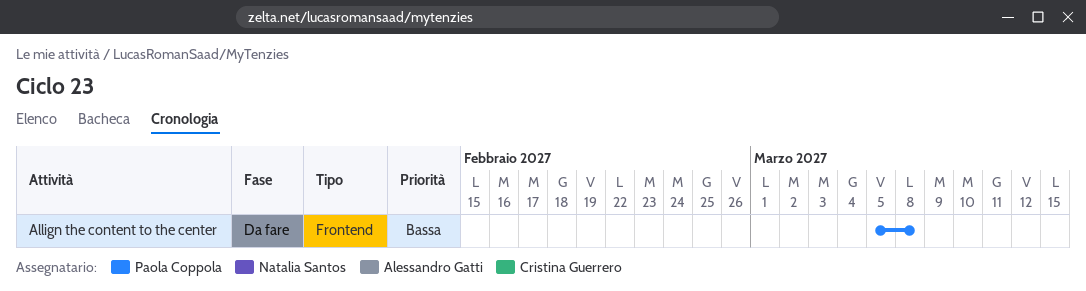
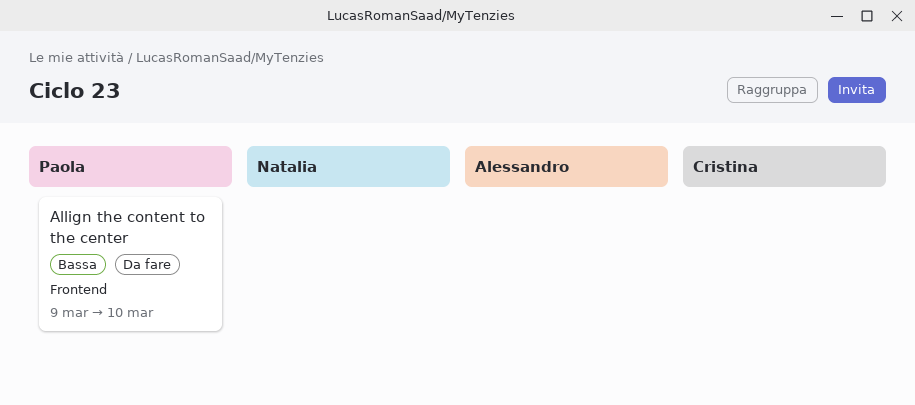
Allign the content to the center, start: Mar 5 -> Mar 9
Allign the content to the center, due: Mar 8 -> Mar 10

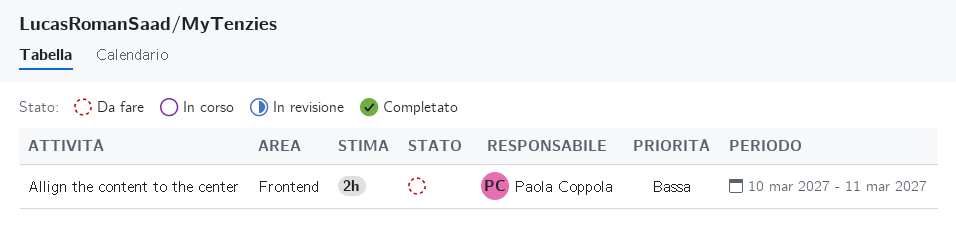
Allign the content to the center, start: Mar 9 -> Mar 10
Allign the content to the center, due: Mar 10 -> Mar 11

